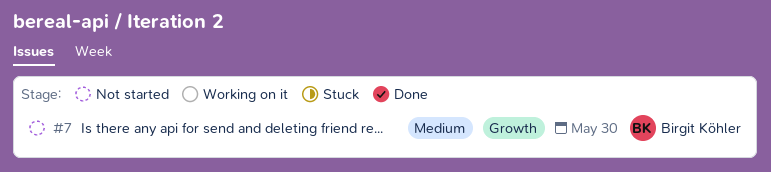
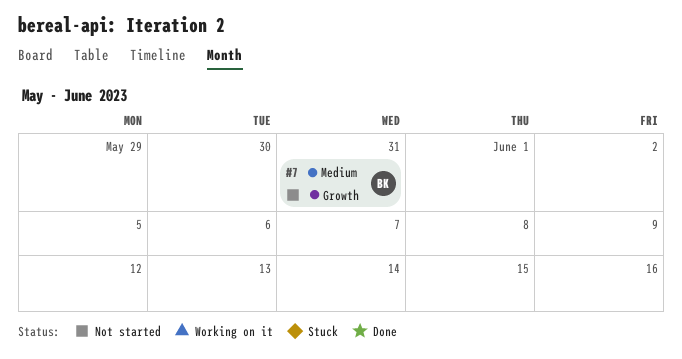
#7, due: May 30 -> May 31

